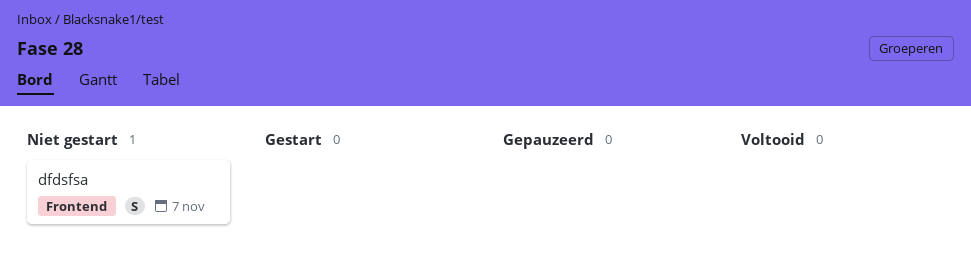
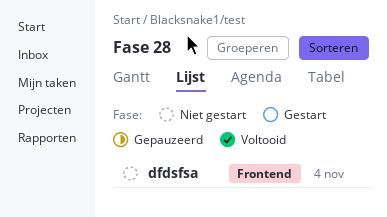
dfdsfsa, due: Nov 7 -> Nov 4

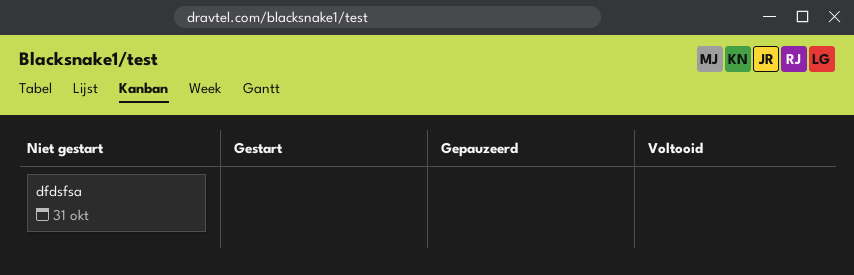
dfdsfsa, due: Nov 4 -> Oct 31

